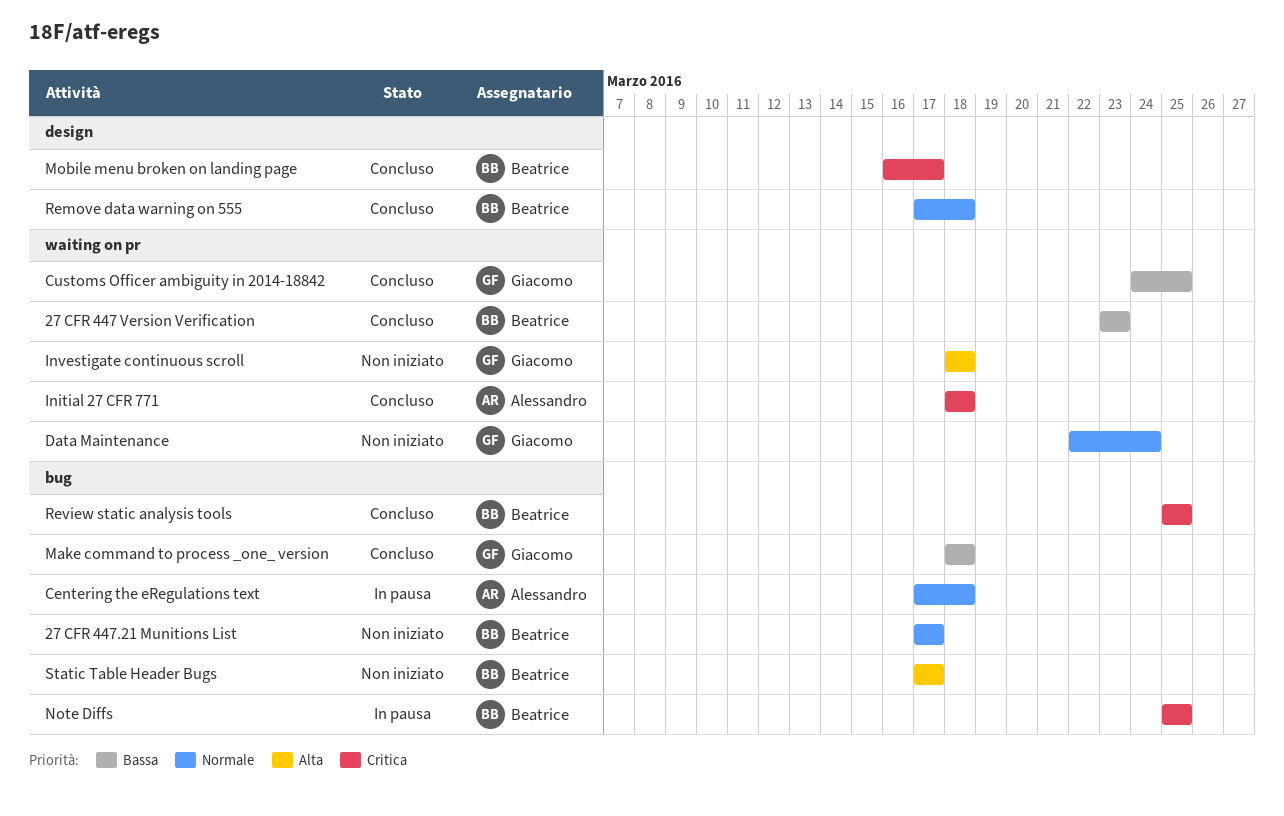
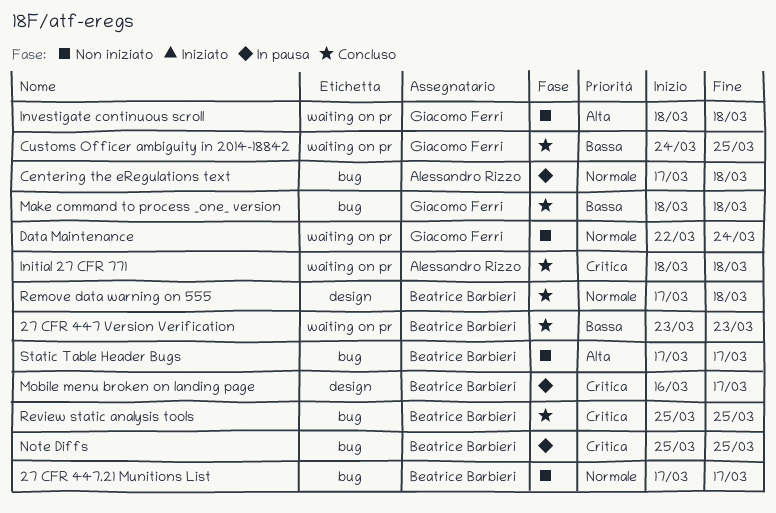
Mobile menu broken on landing page, status: Concluso -> In pausa

